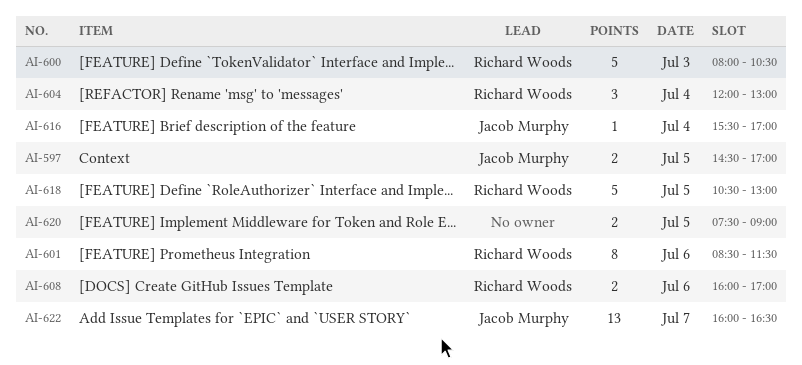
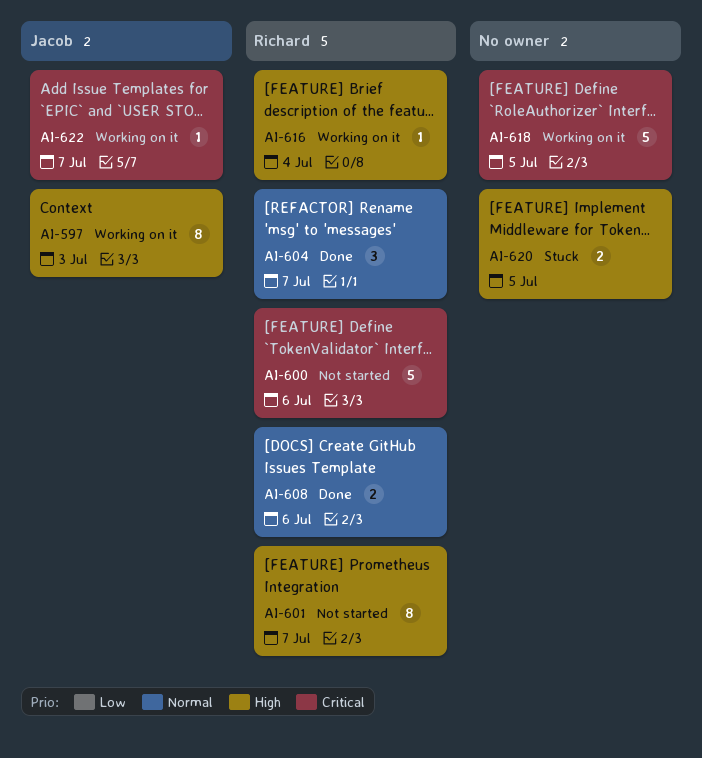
AI-597, estimate: 2 -> 8
AI-597, day: Jul 5 -> Jul 3
AI-600, day: Jul 3 -> Jul 6
AI-601, day: Jul 6 -> Jul 7
AI-604, day: Jul 4 -> Jul 7
AI-616, owner: Jacob Murphy -> Richard Woods
AI-618, owner: Richard Woods -> none
AI-622, estimate: 13 -> 1

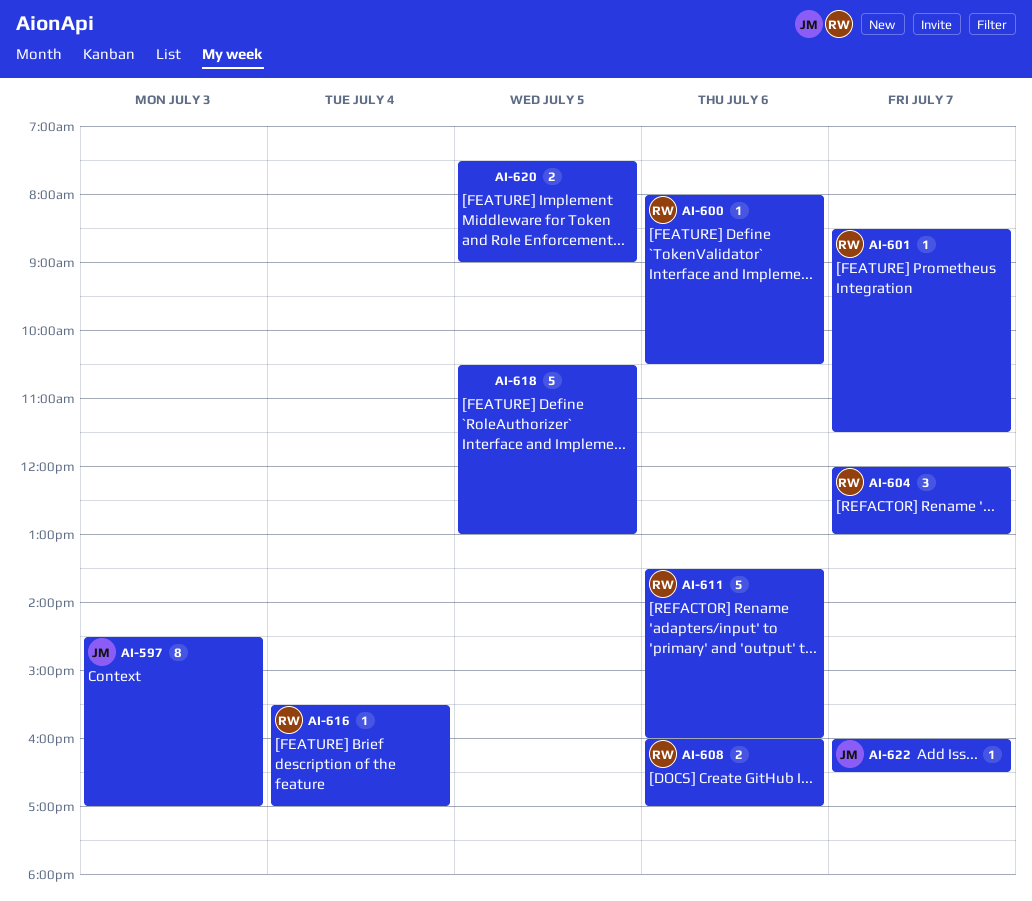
AI-600, estimate: 5 -> 1
AI-601, estimate: 8 -> 1
AI-611: none -> present

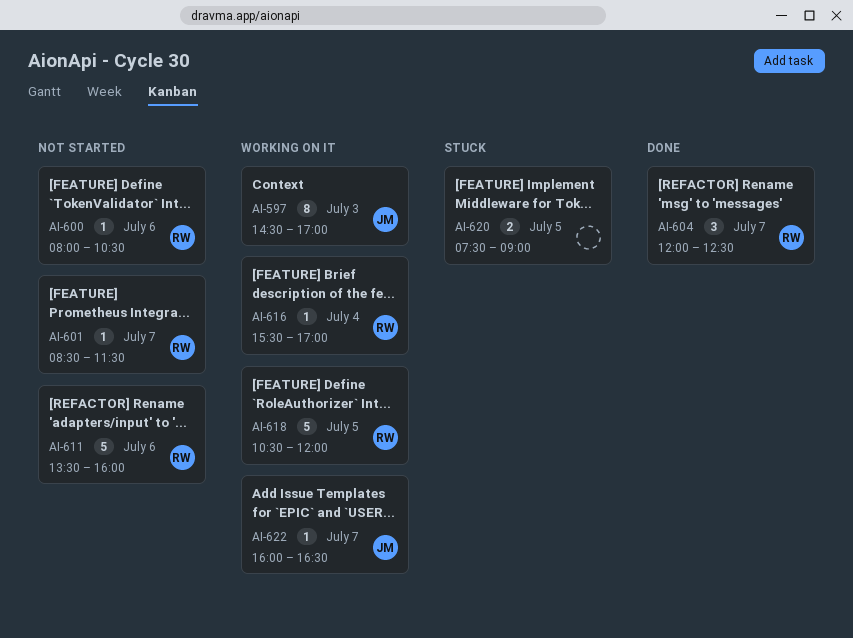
AI-604, ends: 13:00 -> 12:30
AI-608: present -> none
AI-618, owner: none -> RW
AI-618, ends: 13:00 -> 12:00

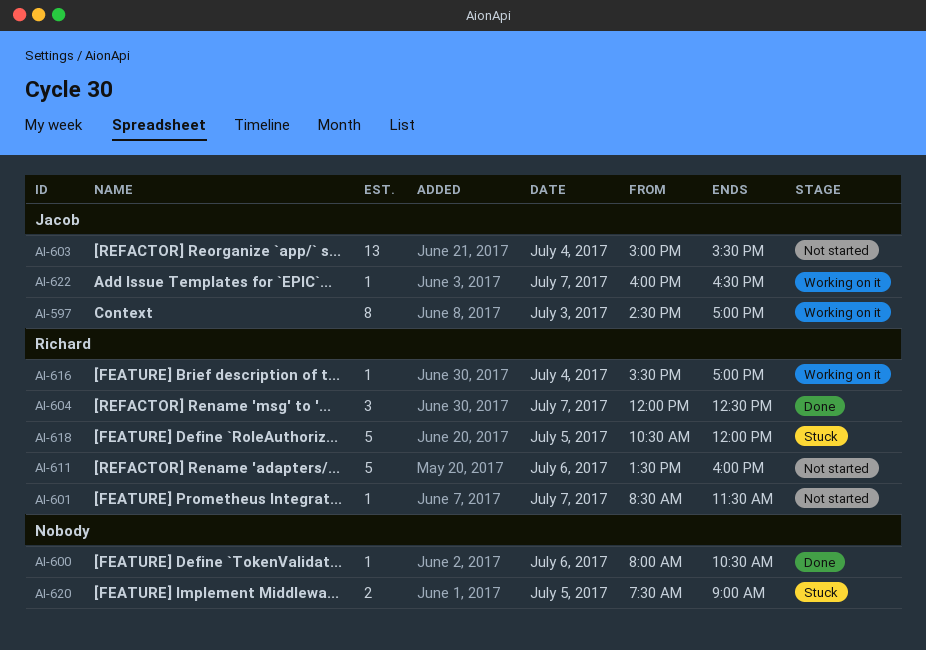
AI-600, status: Not started -> Done
AI-600, owner: Richard -> none
AI-603: none -> present
AI-618, status: Working on it -> Stuck

